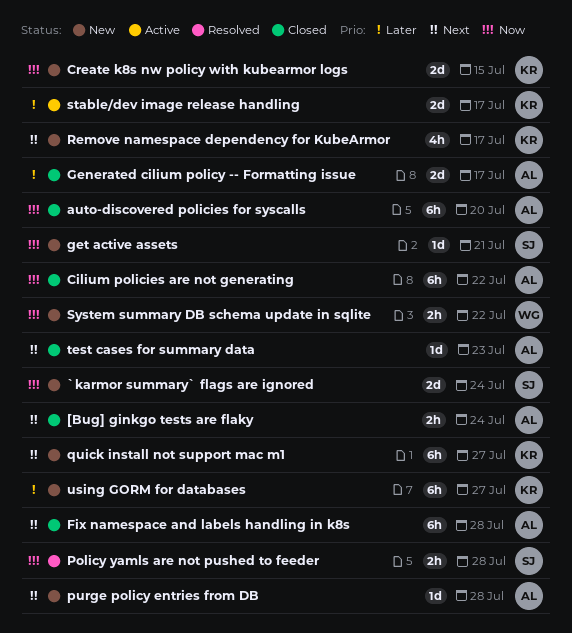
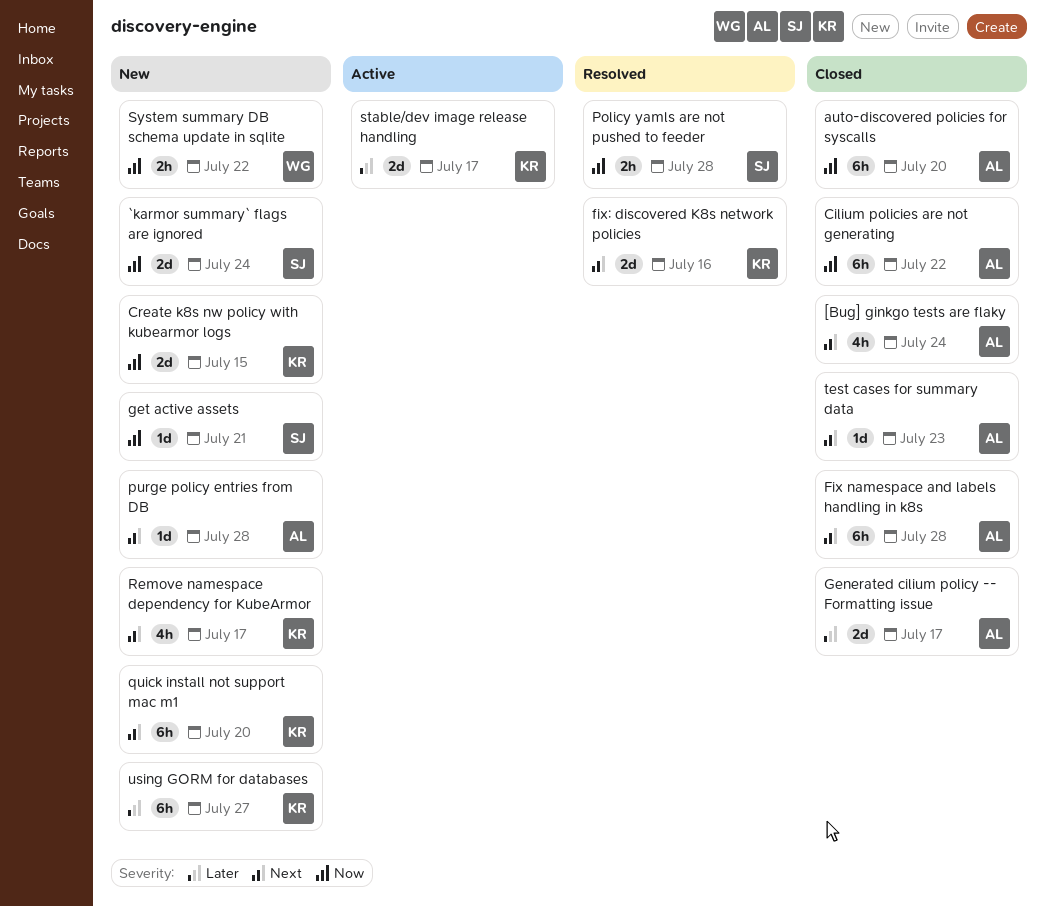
[Bug] ginkgo tests are flaky, estimate: 2h -> 4h
fix: discovered K8s network policies: none -> present
quick install not support mac m1, due: Jul 27 -> Jul 20

